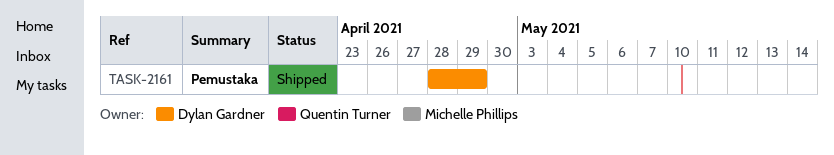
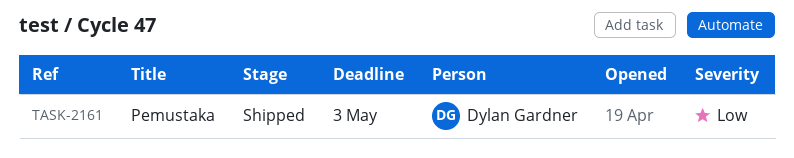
TASK-2161, due: Apr 29 -> May 3

